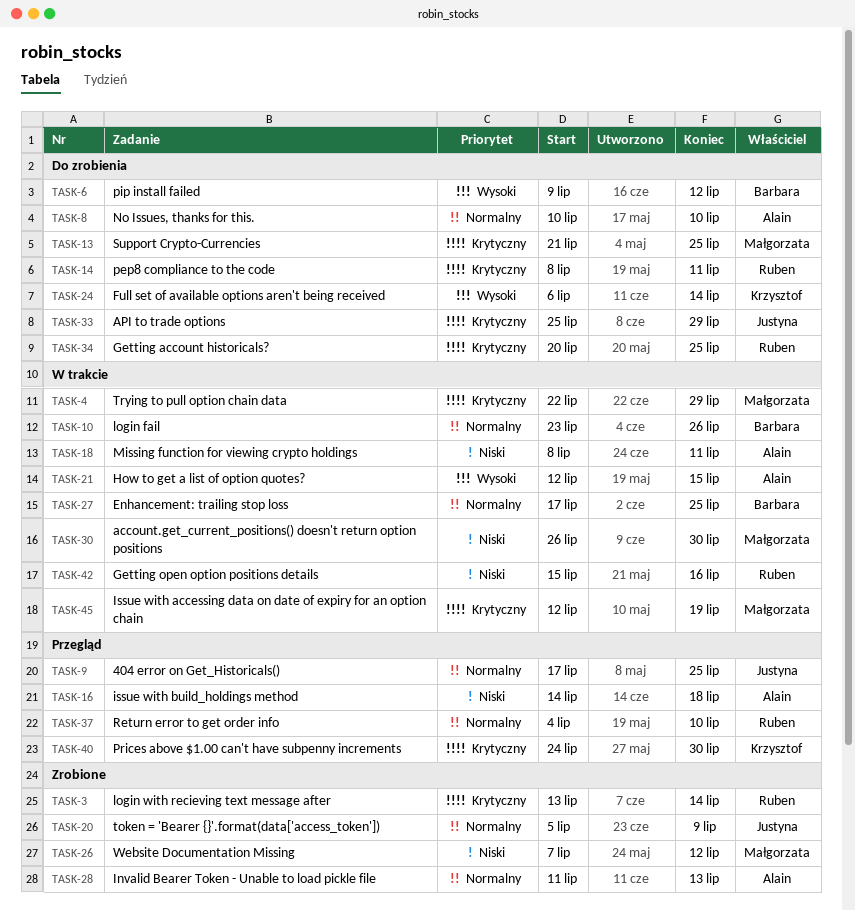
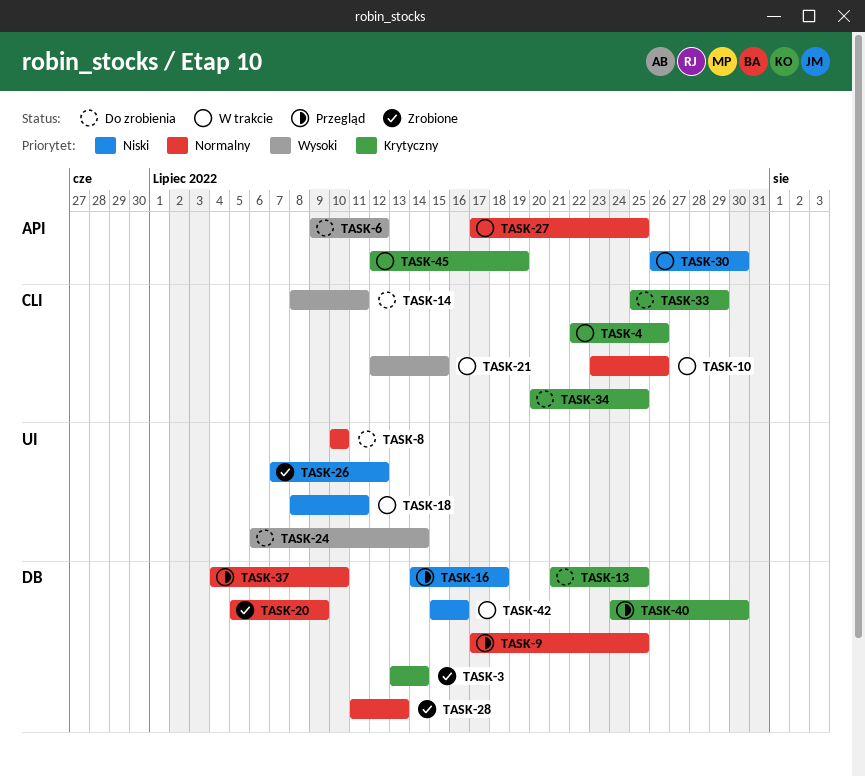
TASK-4, due: Jul 29 -> Jul 26
TASK-14, priority: Krytyczny -> Wysoki

